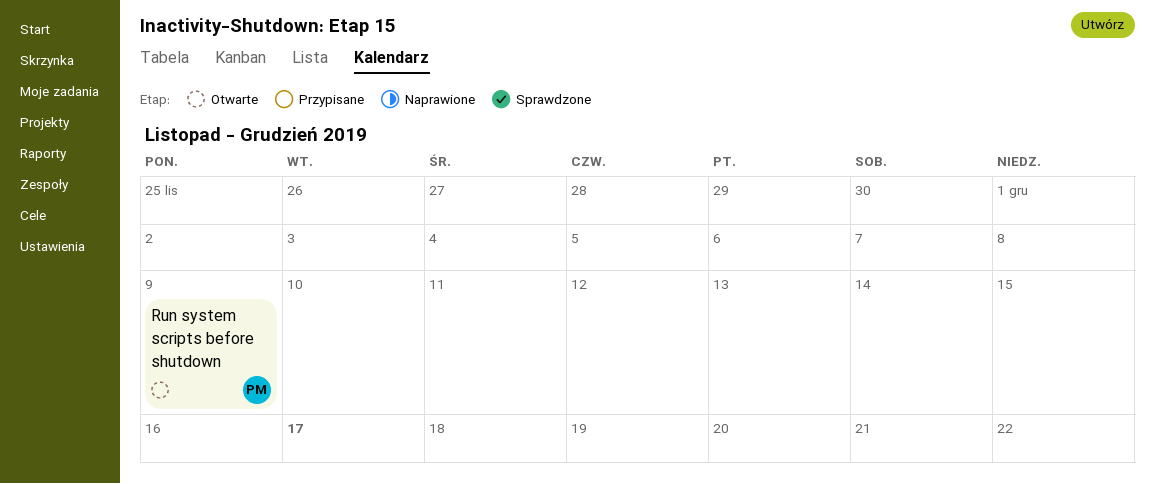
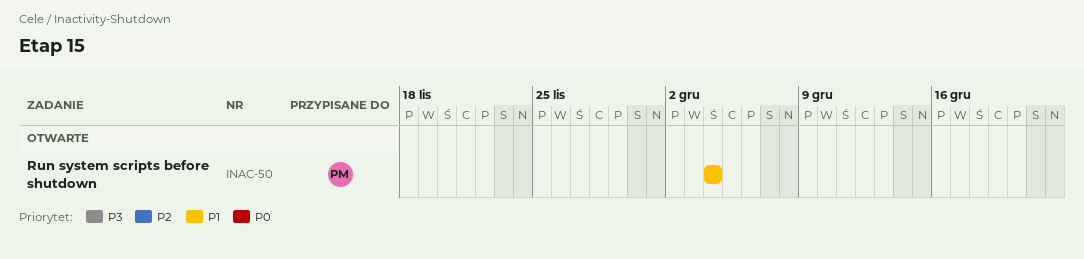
Run system scripts before shutdown, due: Dec 9 -> Dec 4

